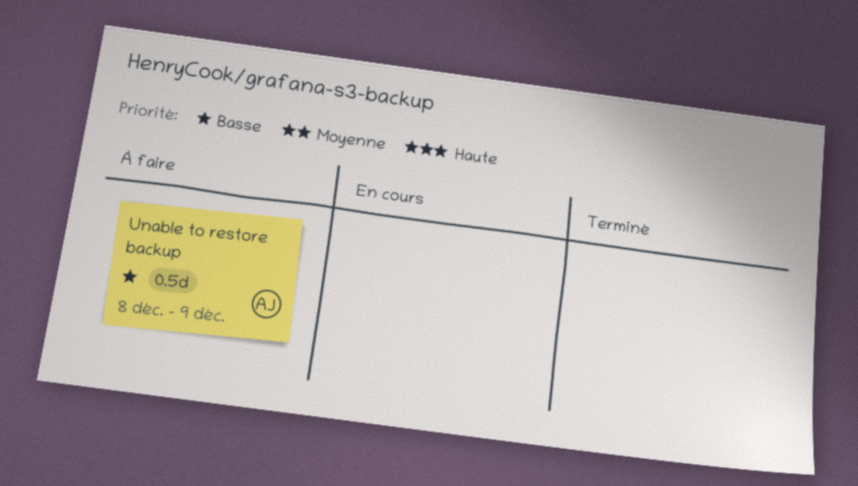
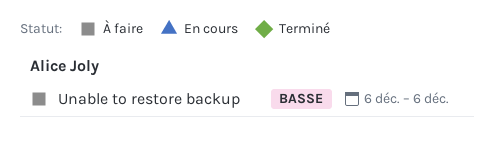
Unable to restore backup, start: Dec 8 -> Dec 6
Unable to restore backup, due: Dec 9 -> Dec 6

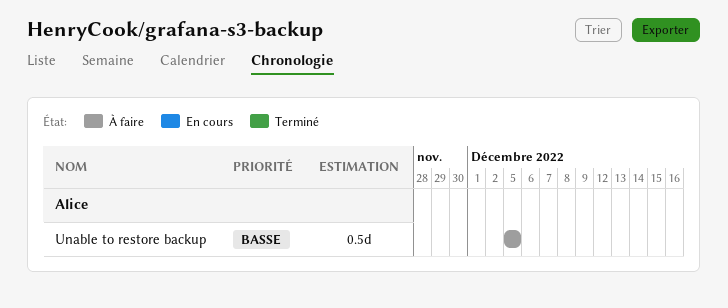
Unable to restore backup, start: Dec 6 -> Dec 5
Unable to restore backup, due: Dec 6 -> Dec 5

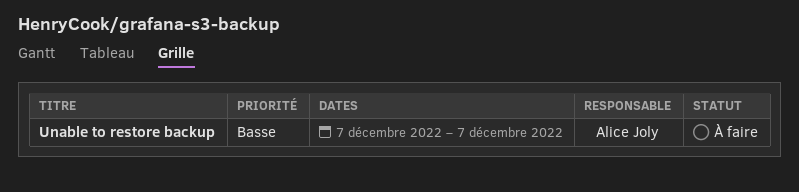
Unable to restore backup, start: Dec 5 -> Dec 7
Unable to restore backup, due: Dec 5 -> Dec 7

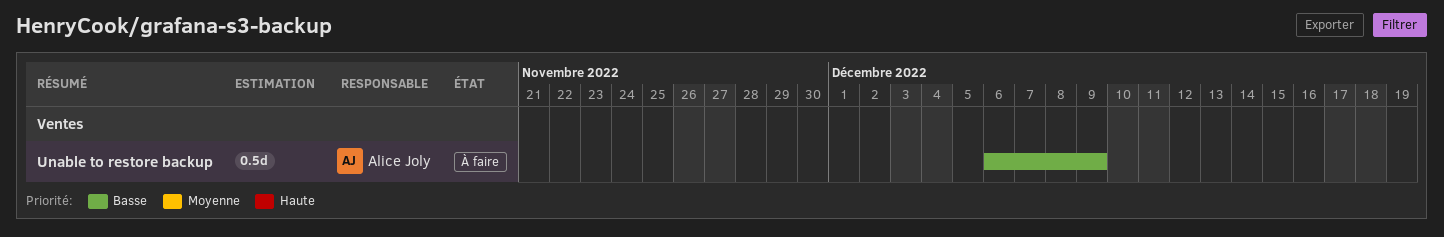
Unable to restore backup, start: Dec 7 -> Dec 6
Unable to restore backup, due: Dec 7 -> Dec 9

